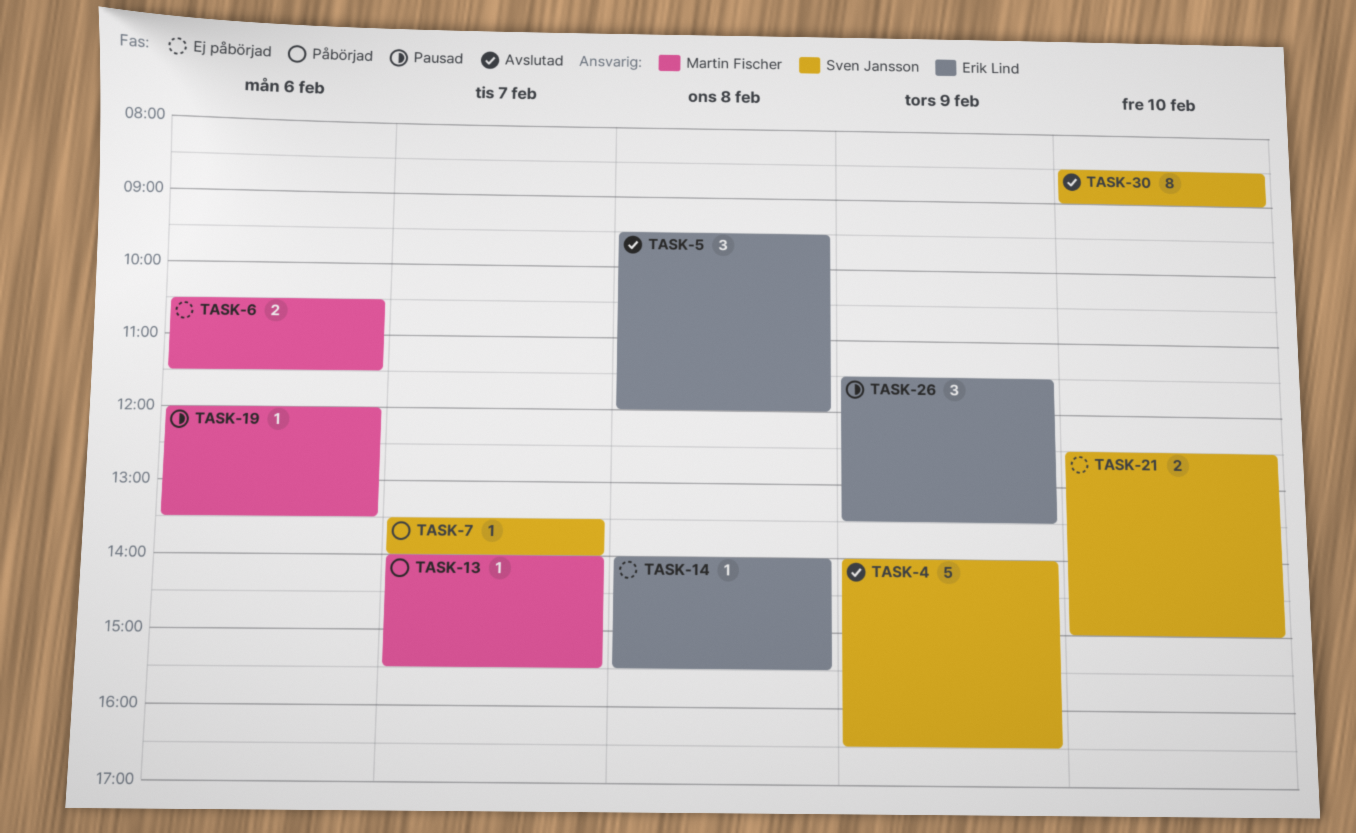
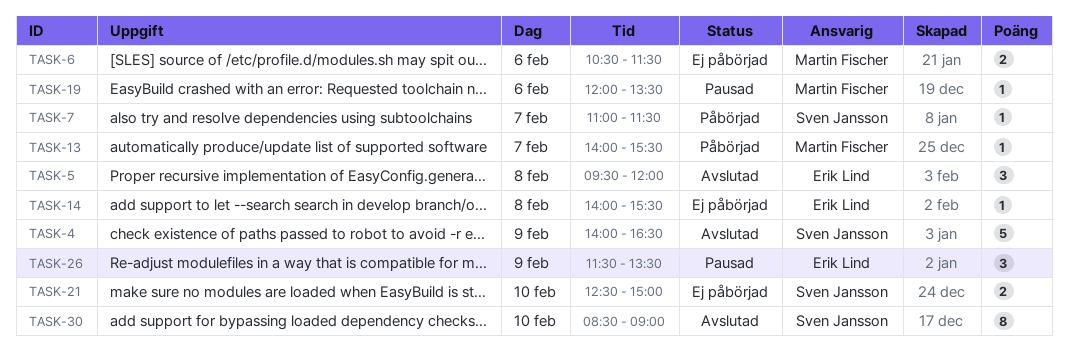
TASK-7, begins: 13:30 -> 11:00
TASK-7, ends: 14:00 -> 11:30

